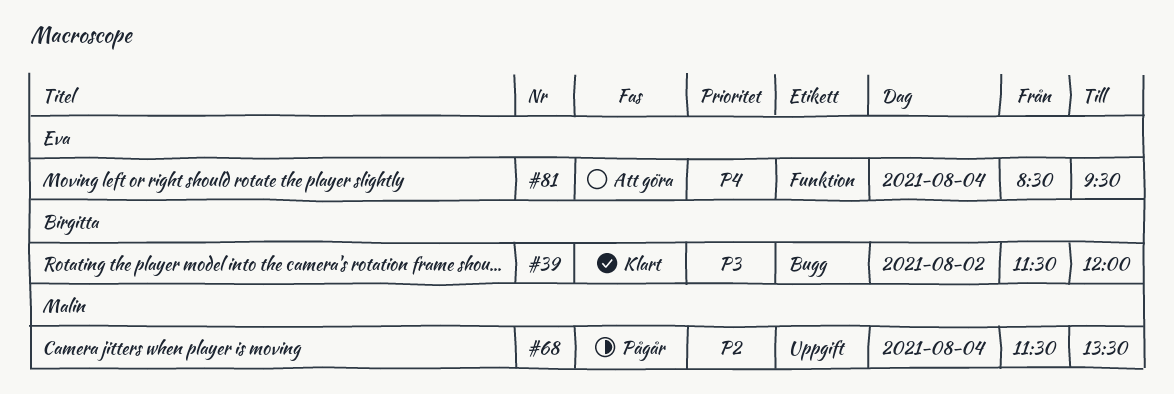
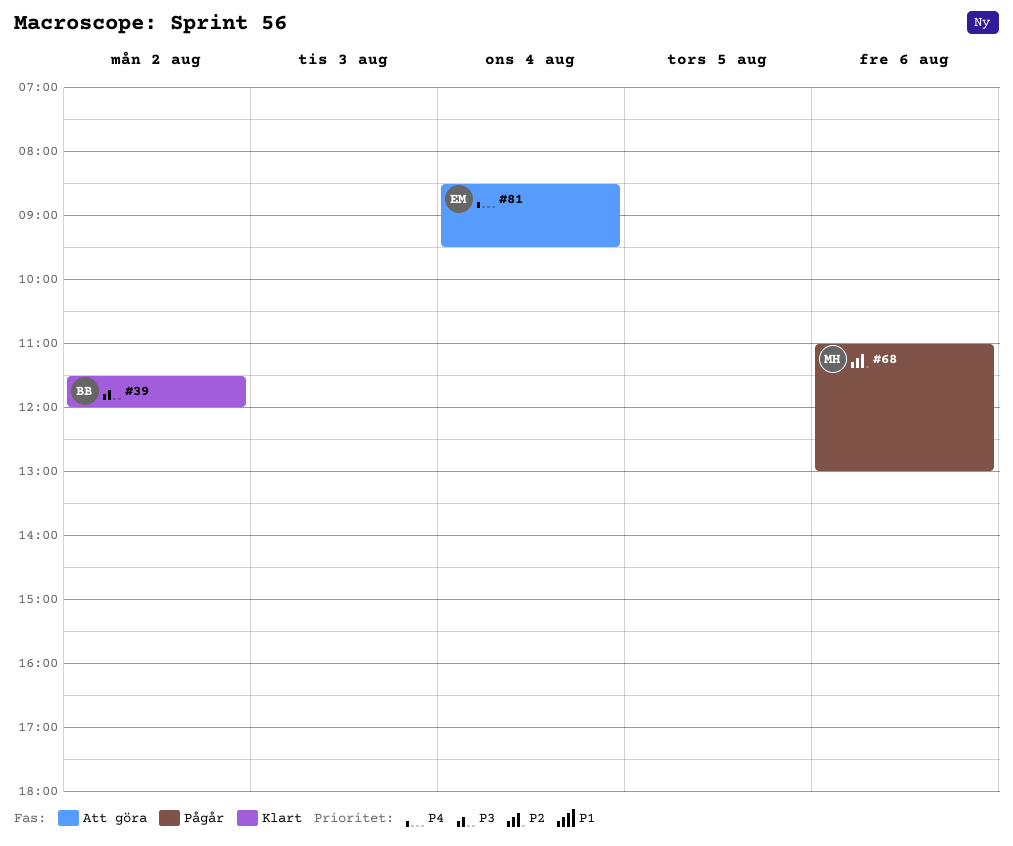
#68, day: Aug 4 -> Aug 6
#68, begins: 11:30 -> 11:00
#68, ends: 13:30 -> 13:00

